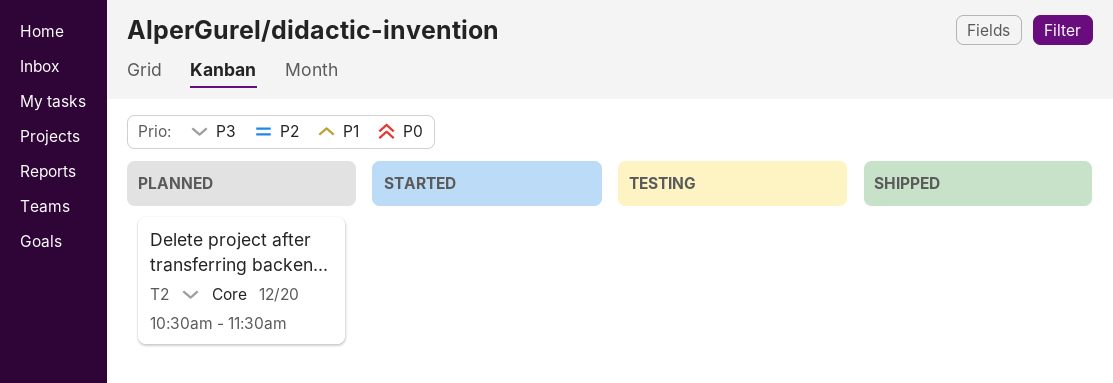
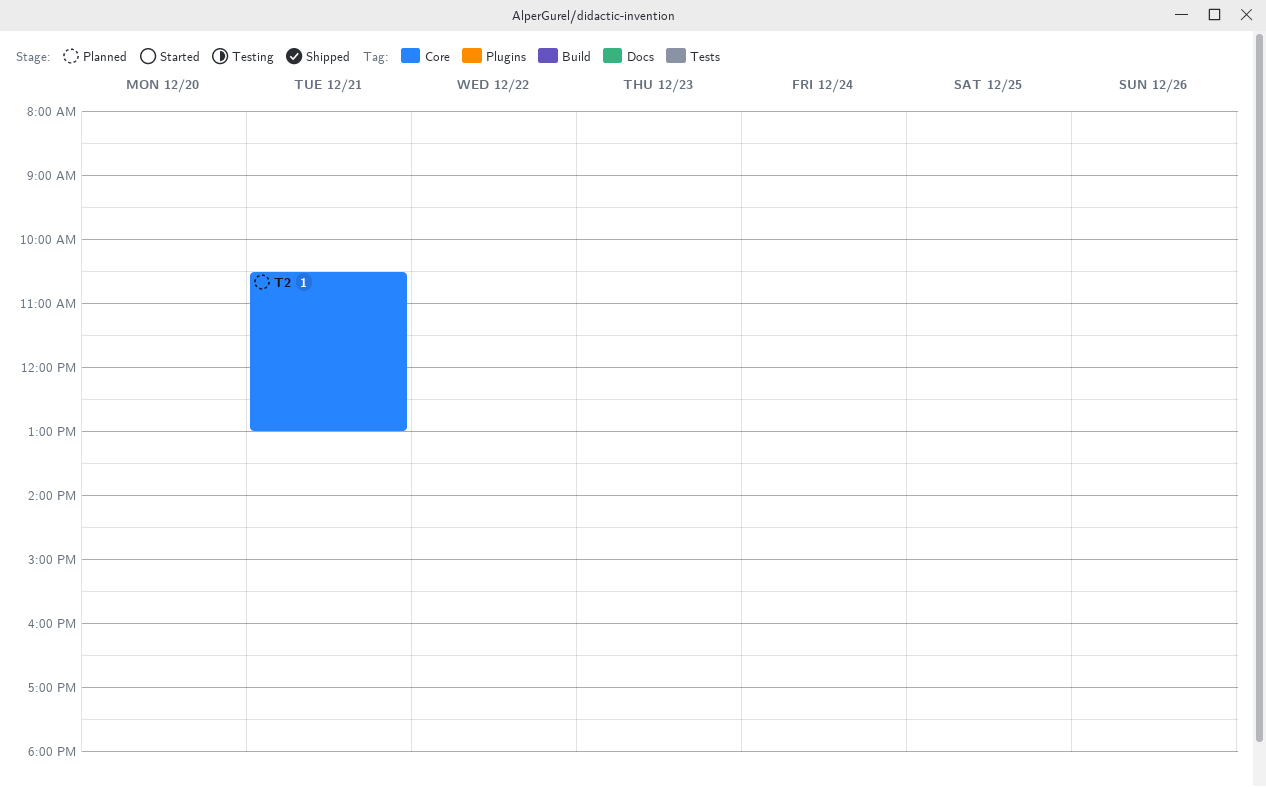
T2, day: Dec 20 -> Dec 21
T2, ends: 11:30 -> 13:00

